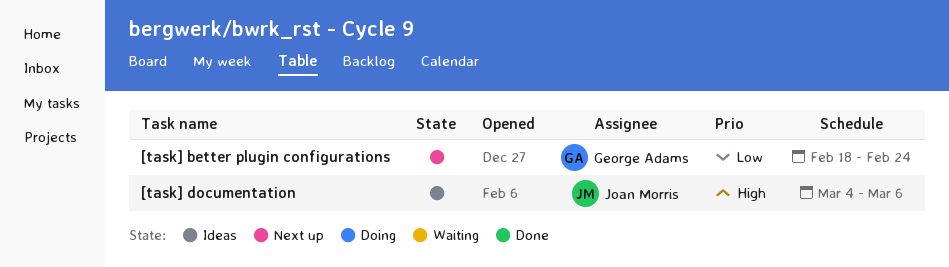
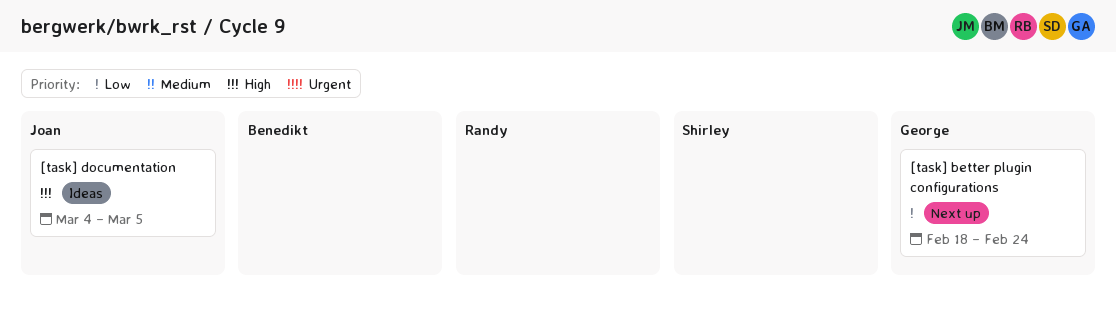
[task] documentation, due: Mar 6 -> Mar 5

